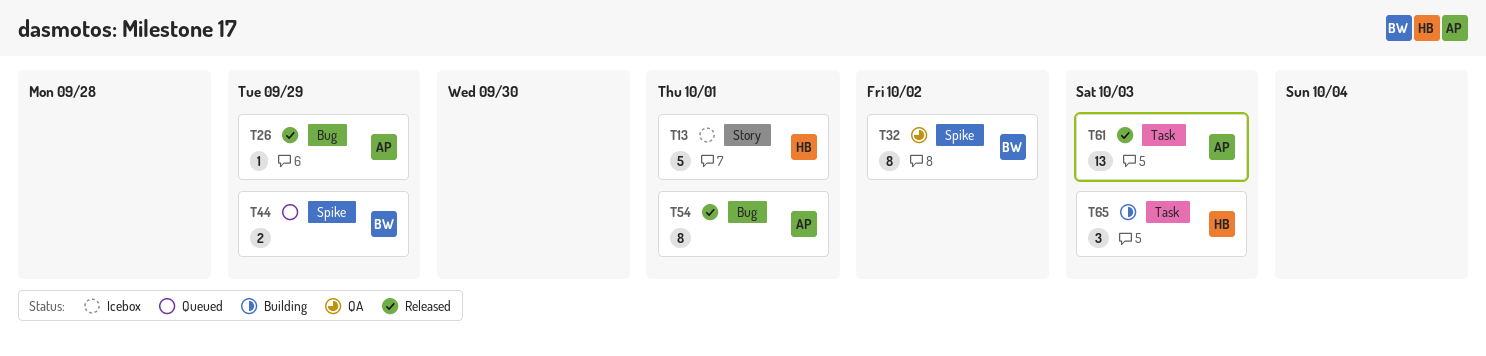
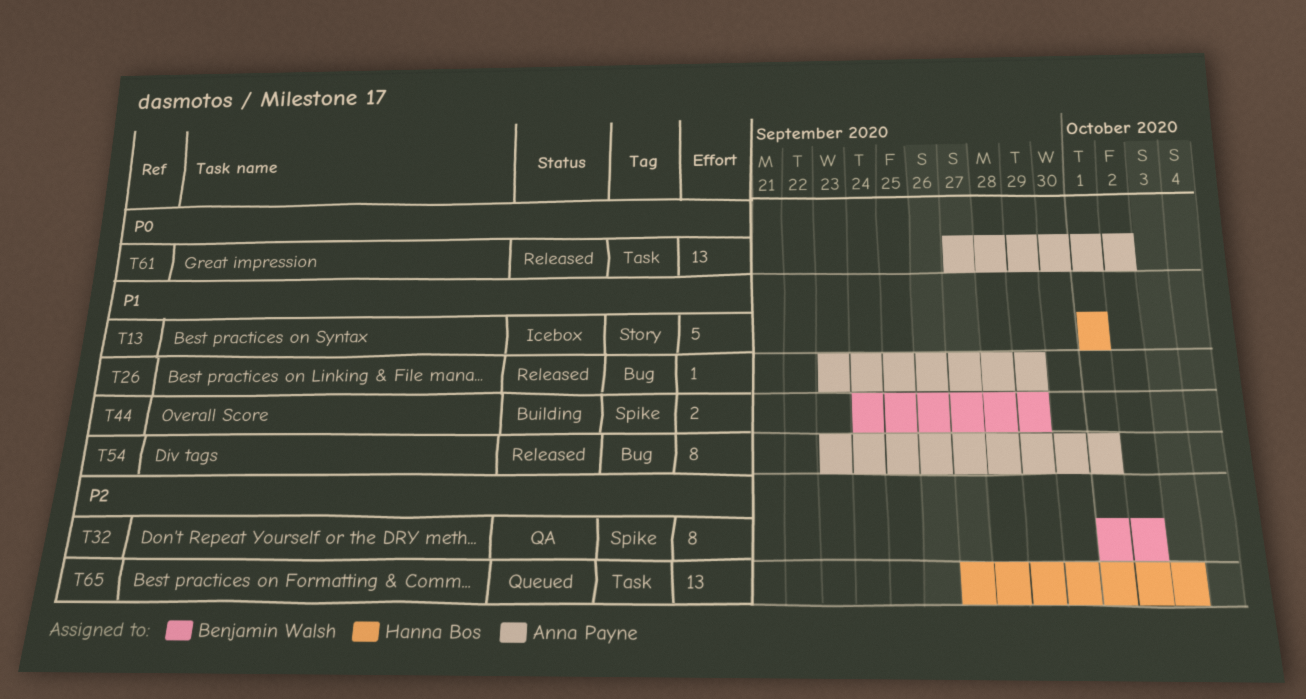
T44, status: Queued -> Building
T61, due: Oct 3 -> Oct 2
T65, status: Building -> Queued
T65, estimate: 3 -> 13

